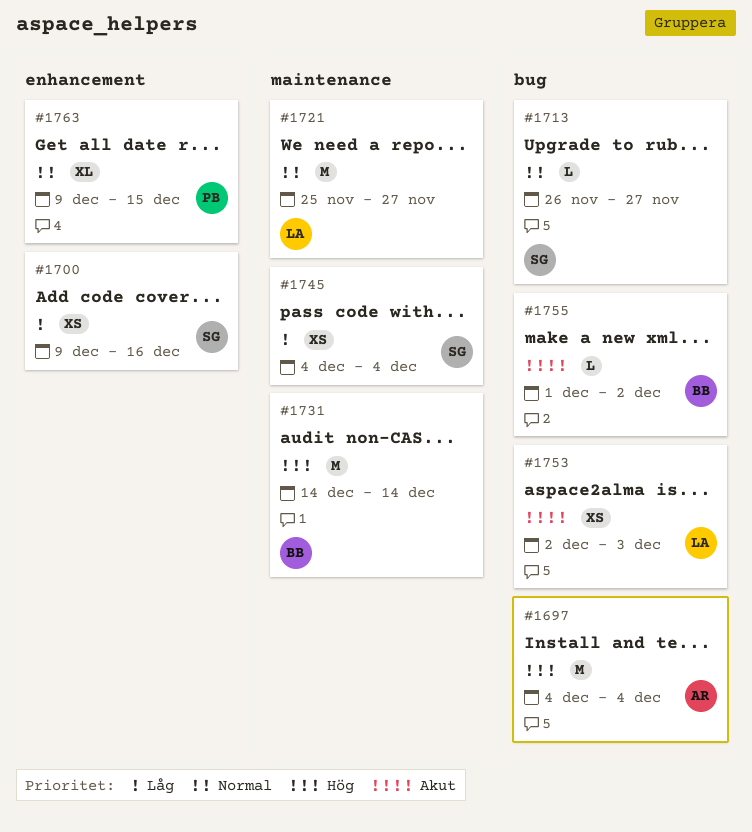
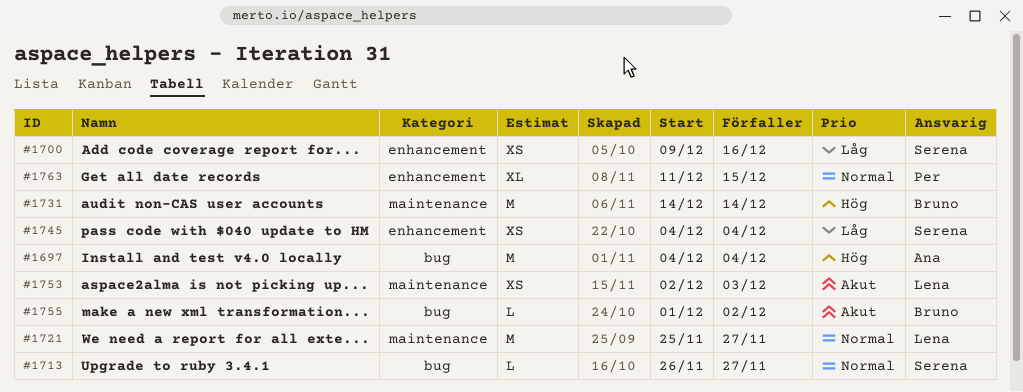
#1745, label: maintenance -> enhancement
#1753, label: bug -> maintenance
#1763, start: Dec 9 -> Dec 11

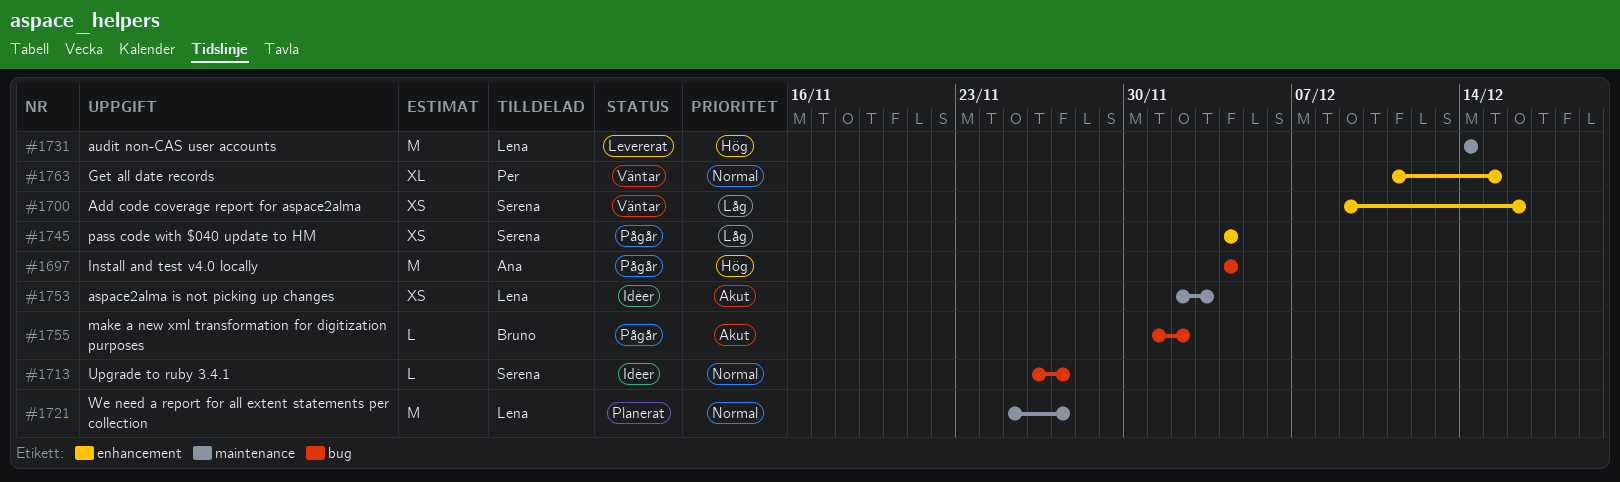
#1731, owner: Bruno -> Lena

